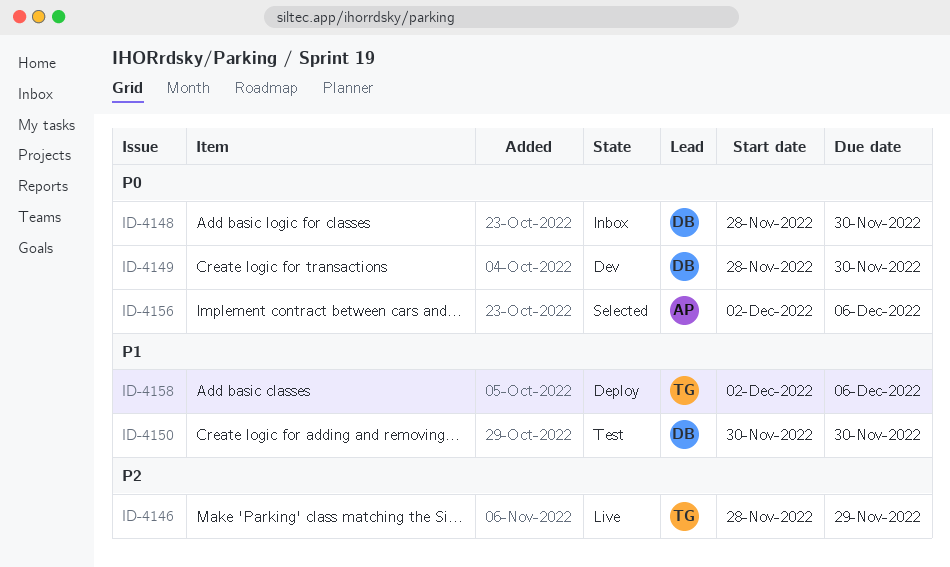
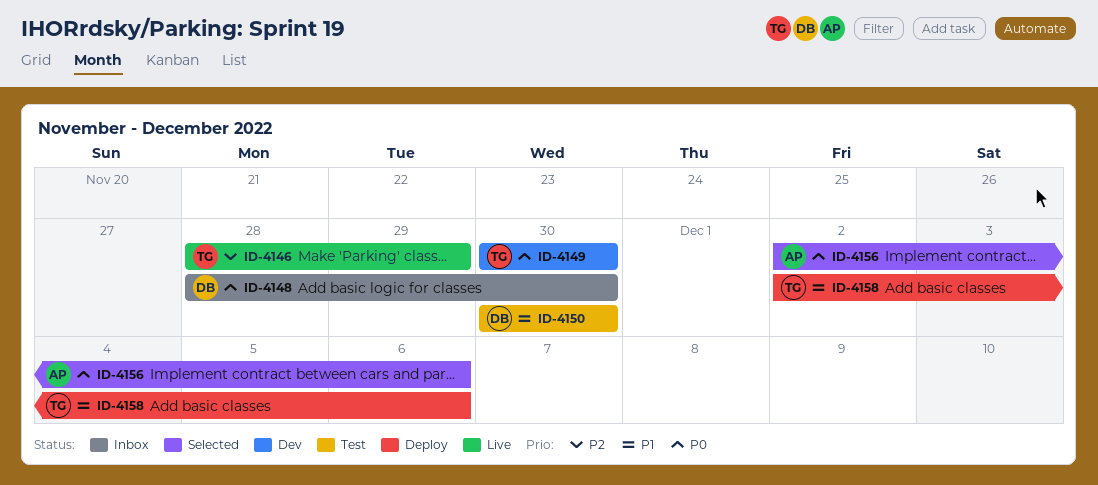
ID-4149, owner: DB -> TG
ID-4149, start: Nov 28 -> Nov 30

